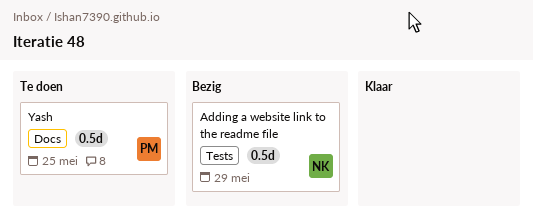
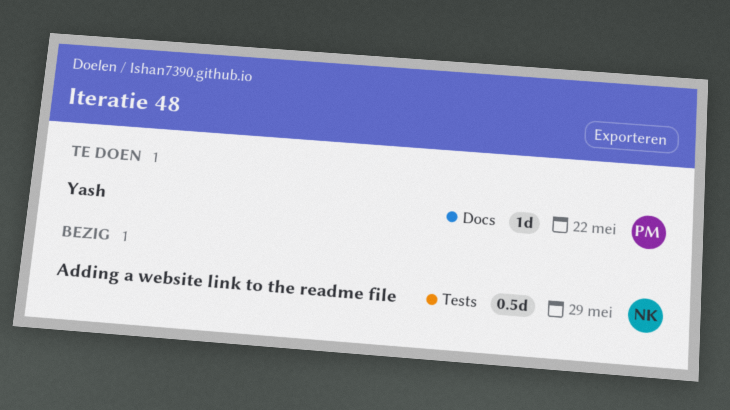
Yash, estimate: 0.5d -> 1d
Yash, due: May 25 -> May 22

